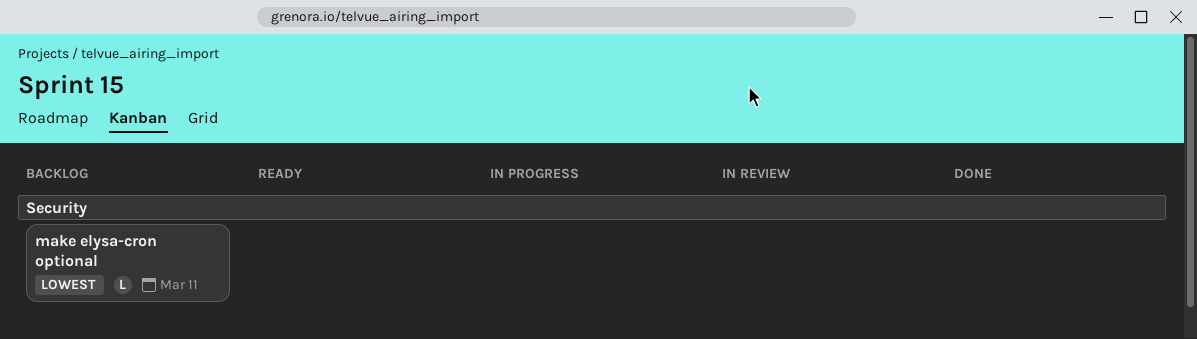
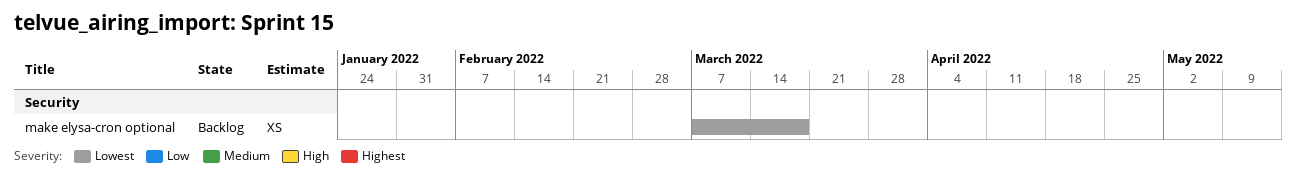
make elysa-cron optional, estimate: L -> XS
make elysa-cron optional, due: Mar 11 -> Mar 18

